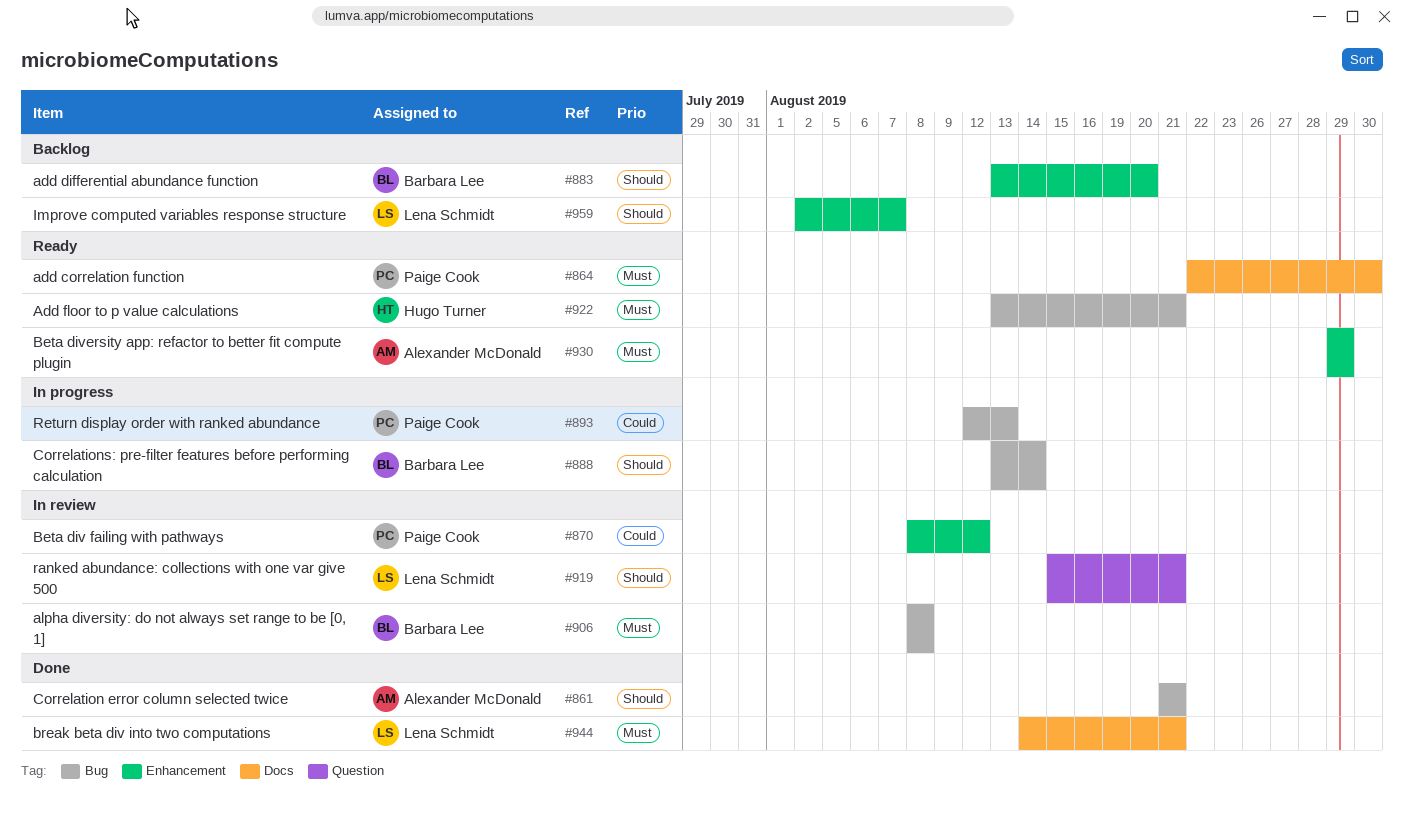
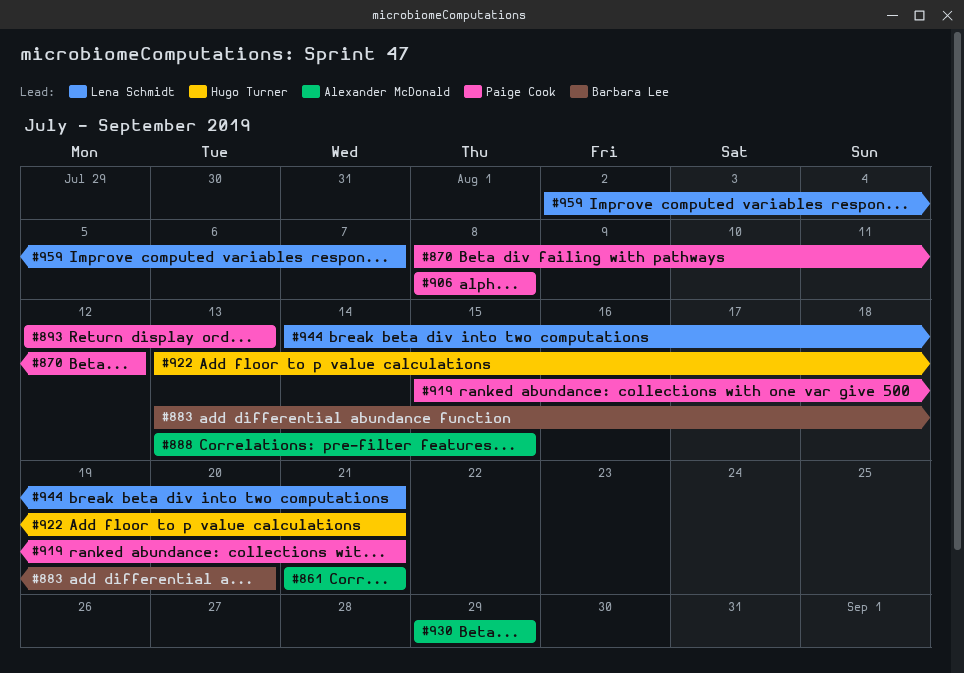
#864: present -> none
#888, owner: Barbara Lee -> Alexander McDonald
#888, due: Aug 14 -> Aug 15
#906, owner: Barbara Lee -> Paige Cook
#919, owner: Lena Schmidt -> Paige Cook

